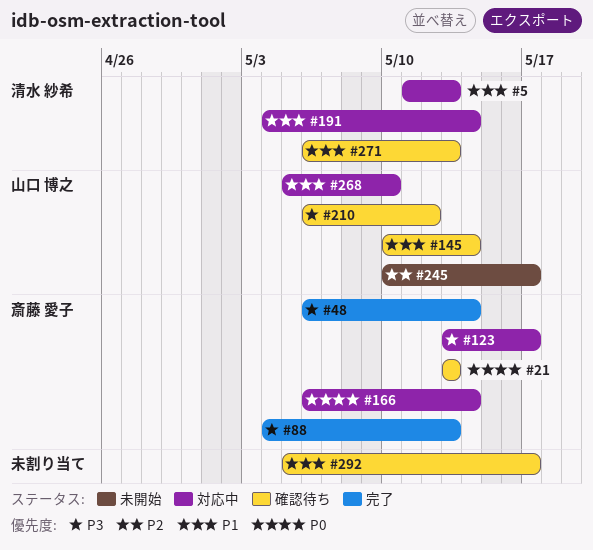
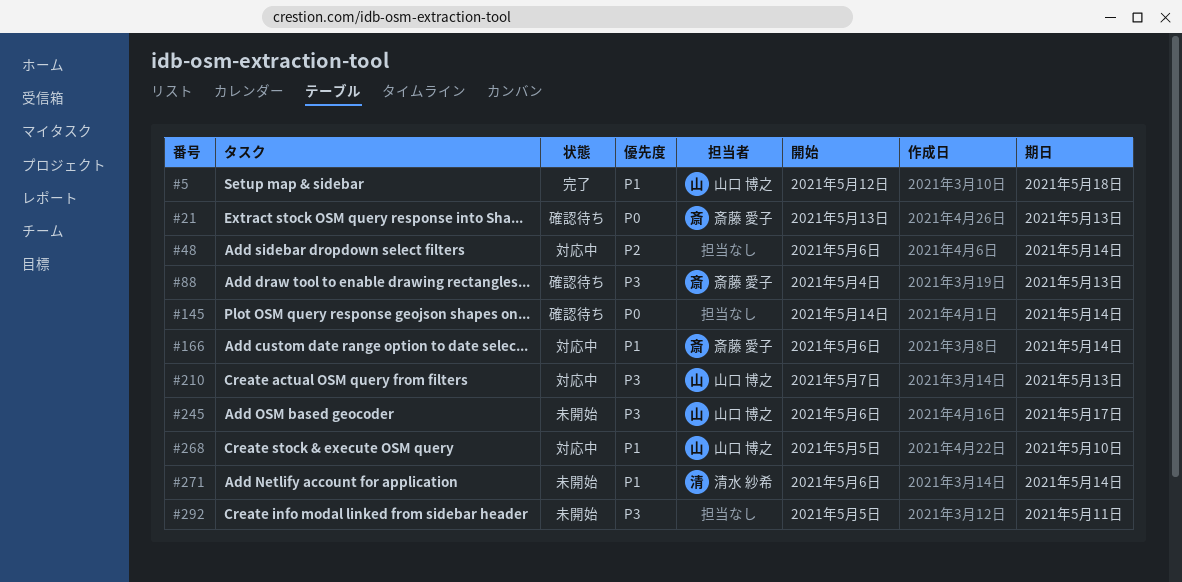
#5, status: 対応中 -> 完了
#5, owner: 清水 紗希 -> 山口 博之
#5, start: May 11 -> May 12
#5, due: May 13 -> May 18
#48, status: 完了 -> 対応中
#48, owner: 斎藤 愛子 -> none
#48, priority: P3 -> P2
#88, status: 完了 -> 確認待ち
#123: present -> none
#145, owner: 山口 博之 -> none
#145, priority: P1 -> P0
#145, start: May 10 -> May 14
#166, priority: P0 -> P1
#191: present -> none
#210, status: 確認待ち -> 対応中
#210, start: May 6 -> May 7
#210, due: May 12 -> May 13
#245, priority: P2 -> P3
#245, start: May 10 -> May 6
#271, status: 確認待ち -> 未開始
#271, due: May 13 -> May 14
#292, status: 確認待ち -> 未開始
#292, priority: P1 -> P3
#292, due: May 17 -> May 11

